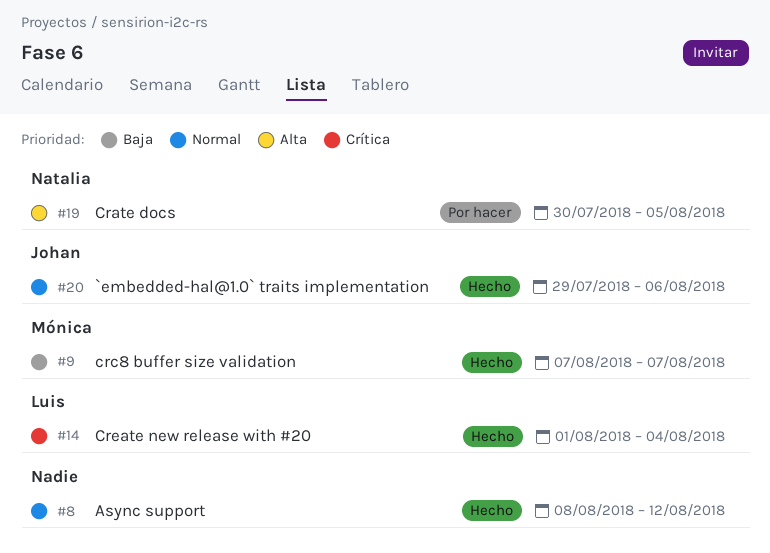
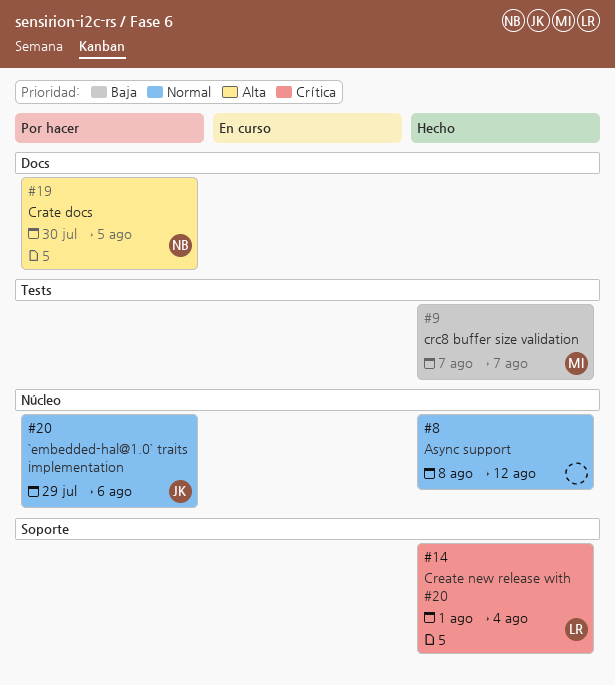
#20, status: Hecho -> Por hacer

